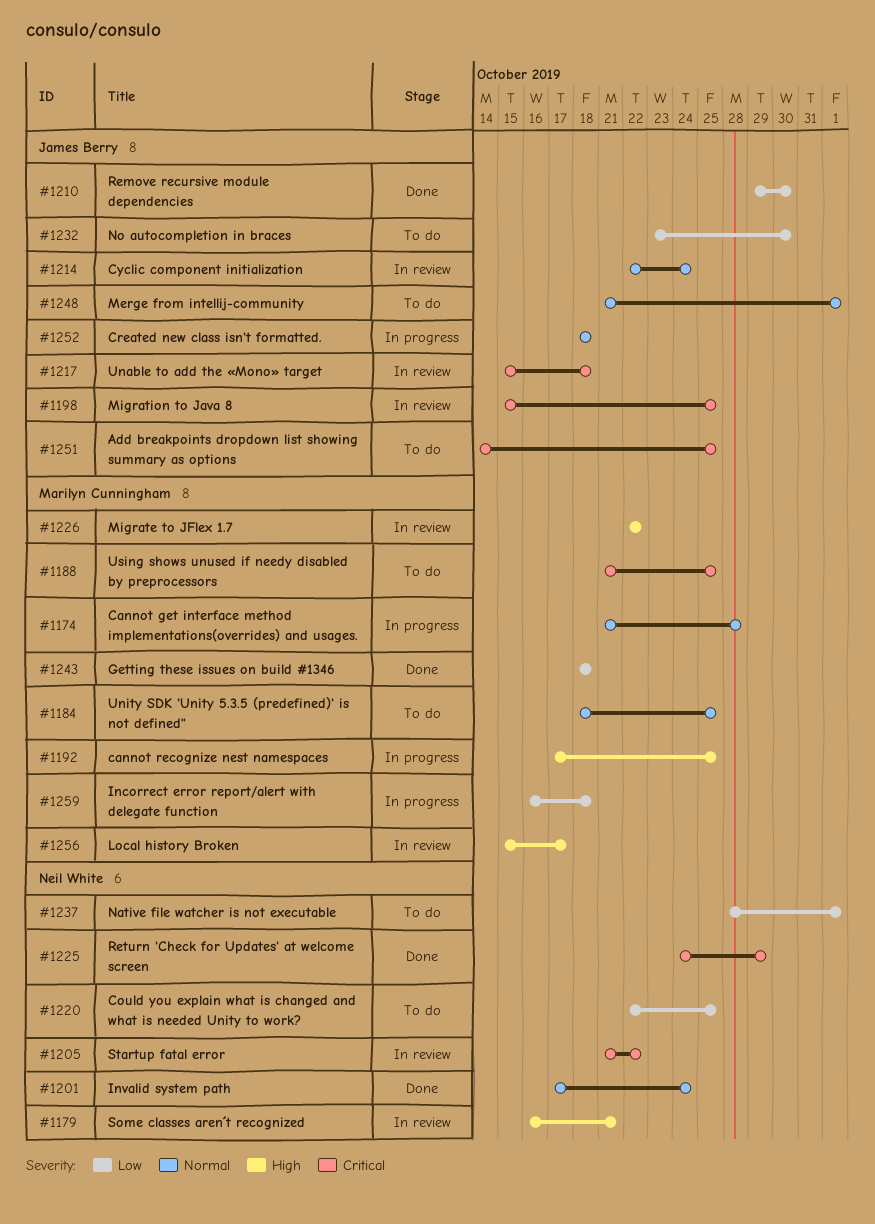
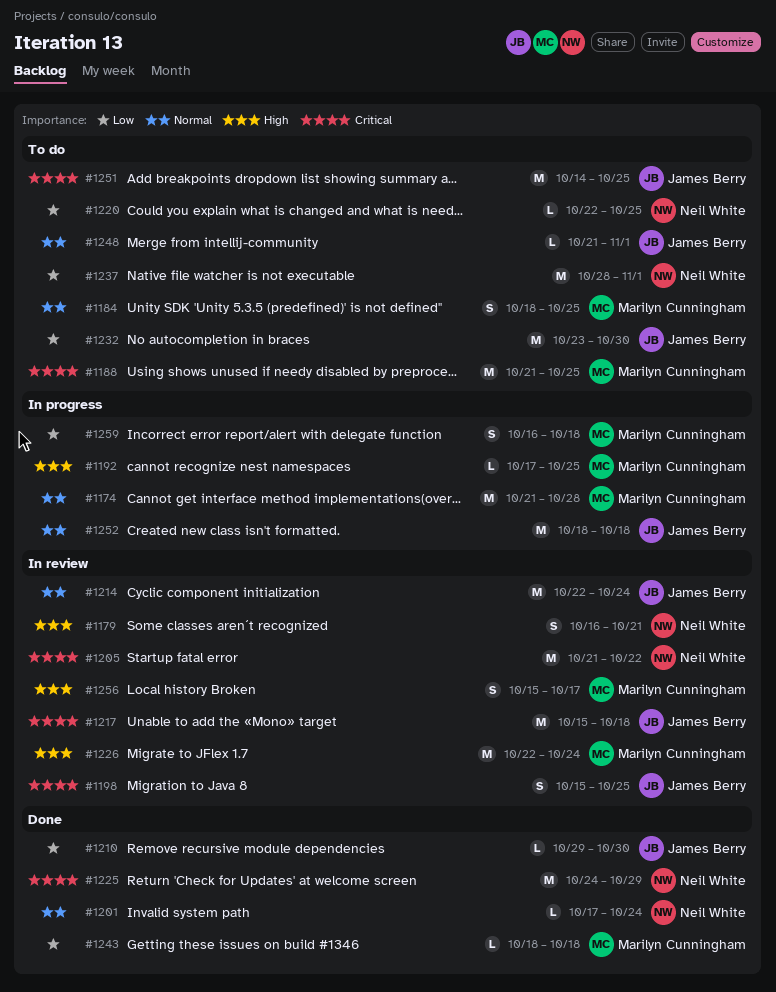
#1226, due: Oct 22 -> Oct 24

